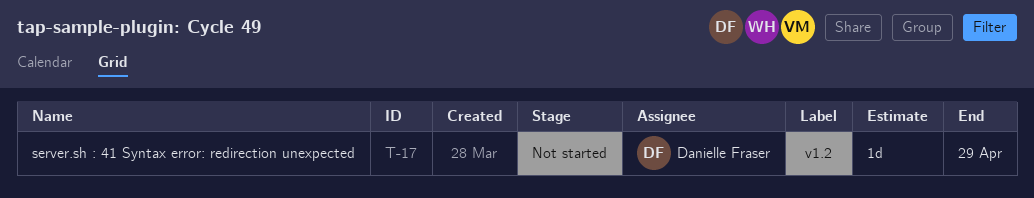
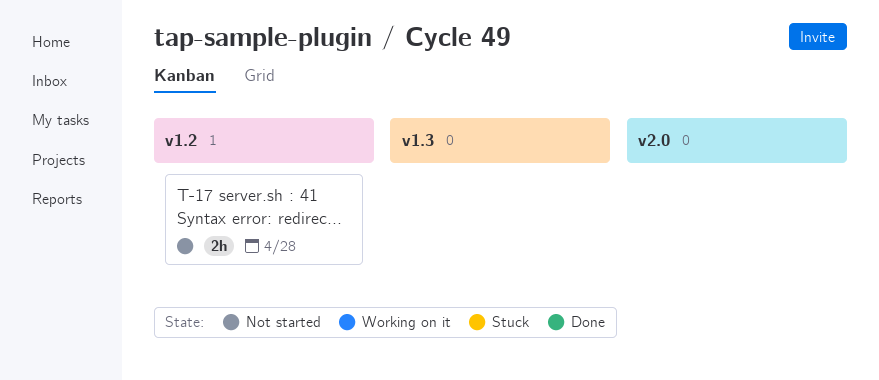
T-17, estimate: 1d -> 2h
T-17, due: Apr 29 -> Apr 28

